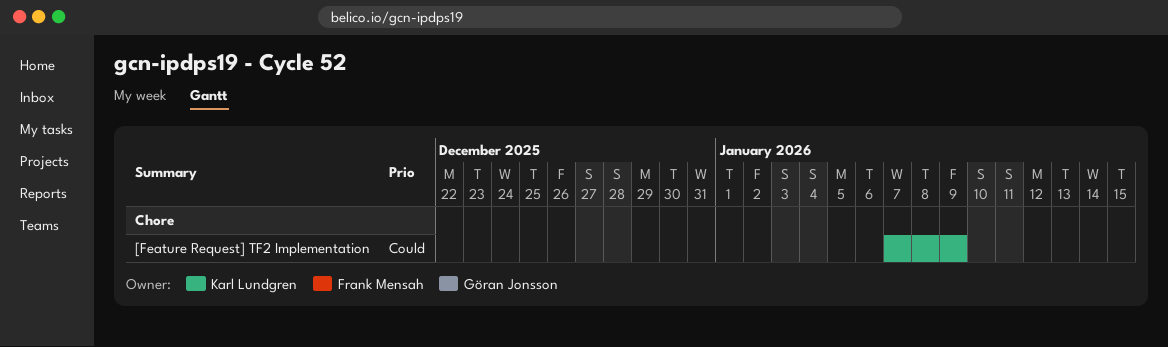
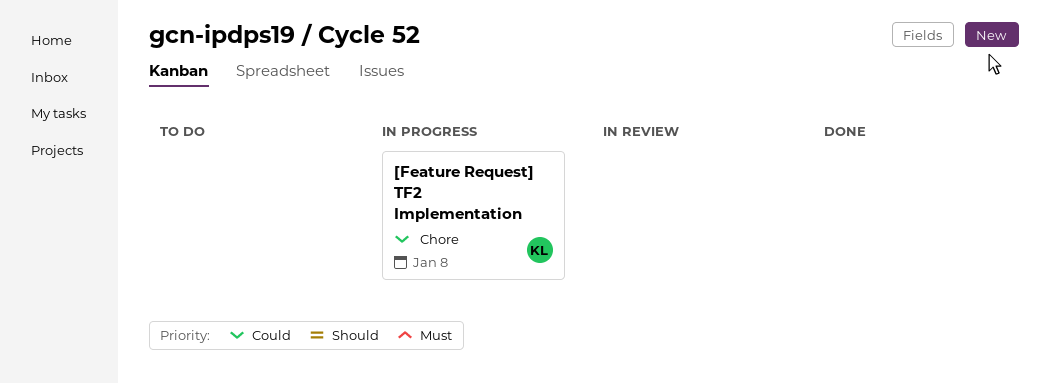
[Feature Request] TF2 Implementation, due: Jan 9 -> Jan 8

